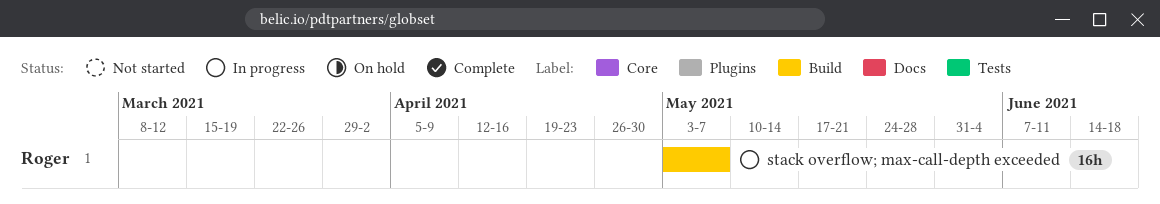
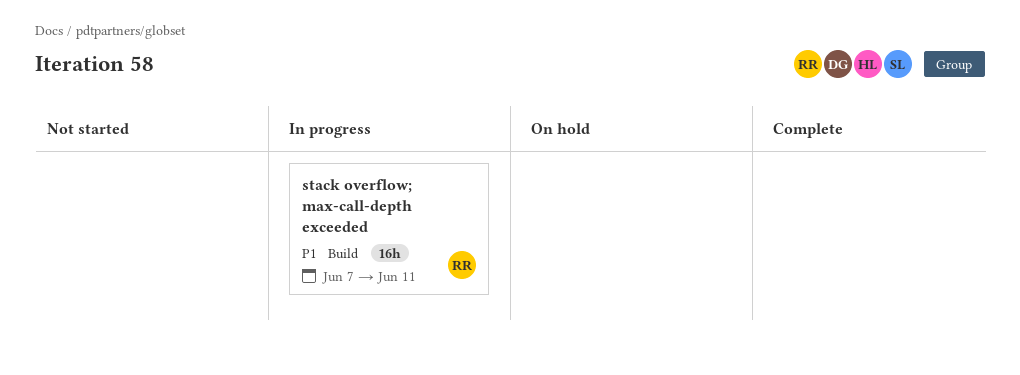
stack overflow; max-call-depth exceeded, start: May 3 -> Jun 7
stack overflow; max-call-depth exceeded, due: May 7 -> Jun 11

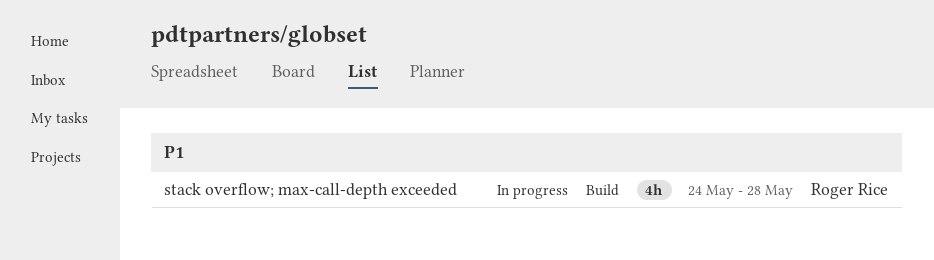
stack overflow; max-call-depth exceeded, estimate: 16h -> 4h
stack overflow; max-call-depth exceeded, start: Jun 7 -> May 24
stack overflow; max-call-depth exceeded, due: Jun 11 -> May 28

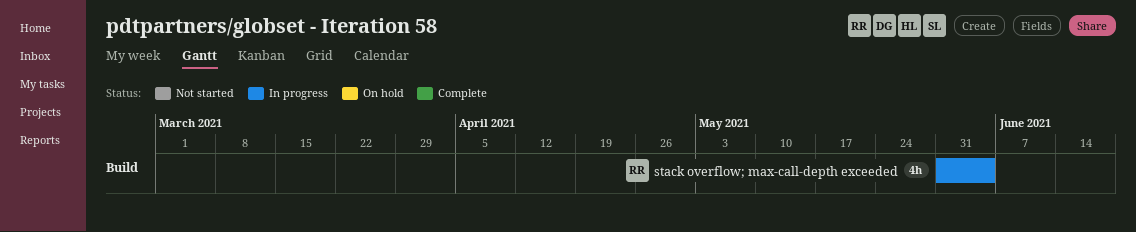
stack overflow; max-call-depth exceeded, start: May 24 -> May 31
stack overflow; max-call-depth exceeded, due: May 28 -> Jun 4

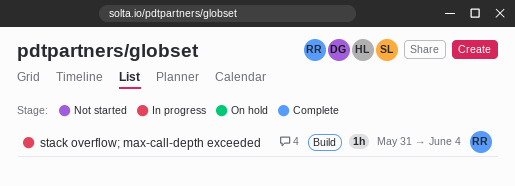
stack overflow; max-call-depth exceeded, estimate: 4h -> 1h

